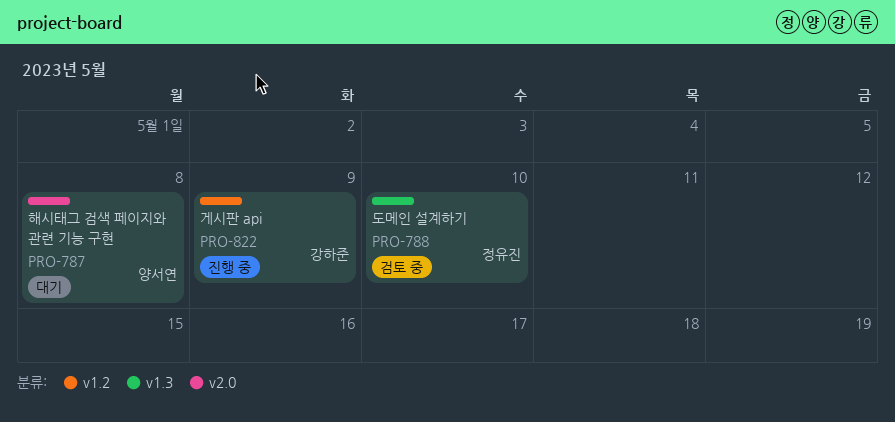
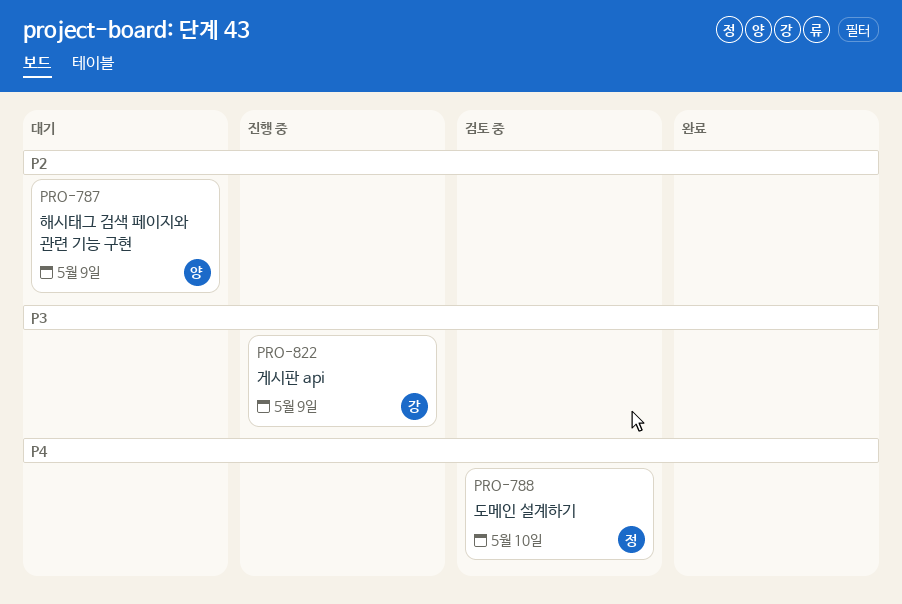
PRO-787, due: May 8 -> May 9

